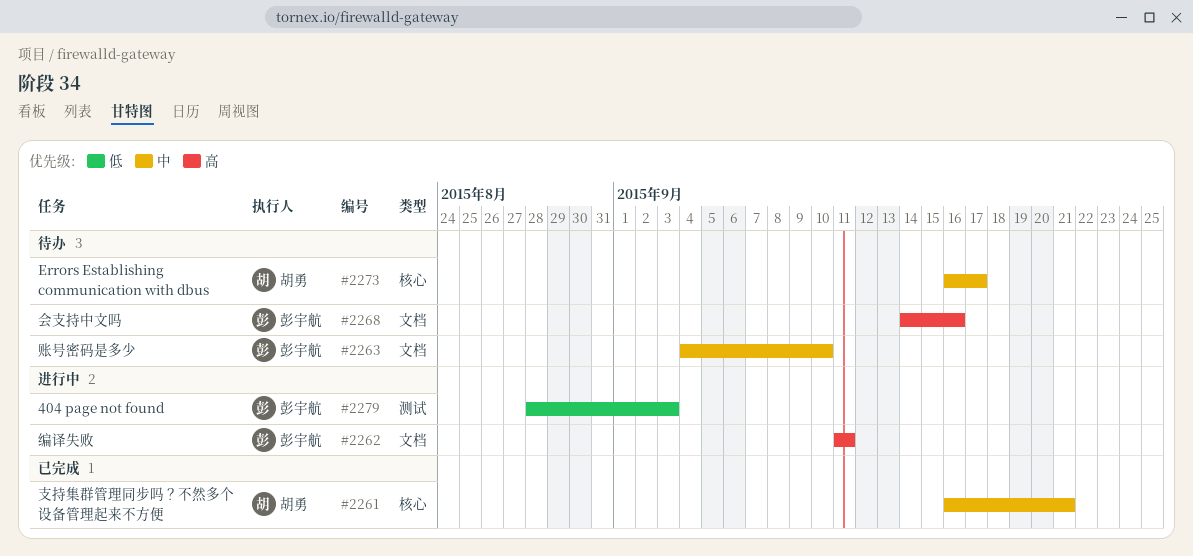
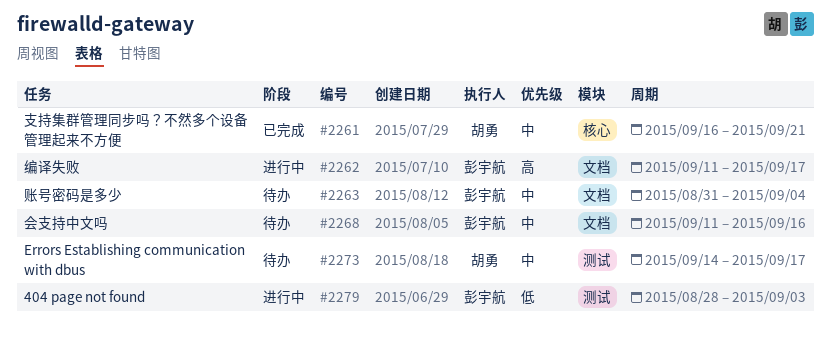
#2262, due: Sep 11 -> Sep 17
#2263, start: Sep 4 -> Aug 31
#2263, due: Sep 10 -> Sep 4
#2268, priority: 高 -> 中
#2268, start: Sep 14 -> Sep 11
#2273, label: 核心 -> 测试
#2273, start: Sep 16 -> Sep 14

